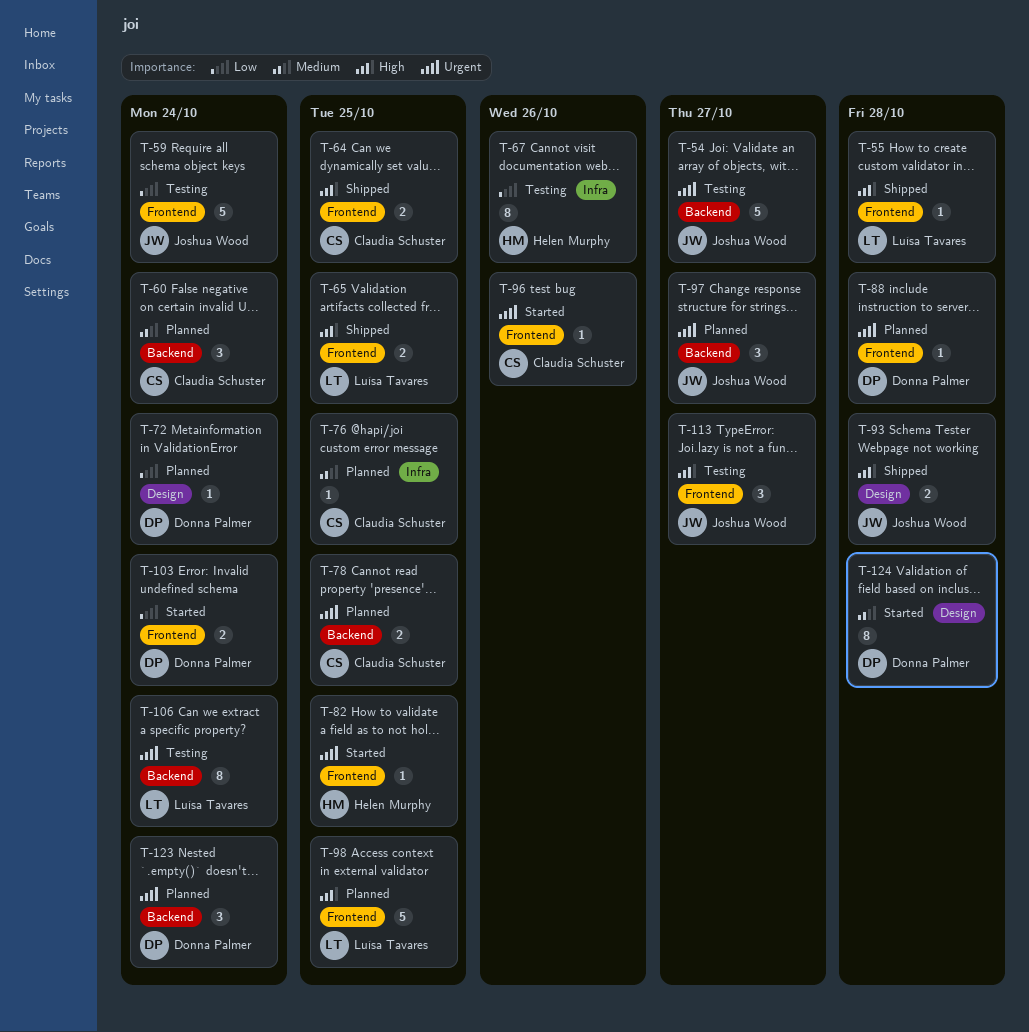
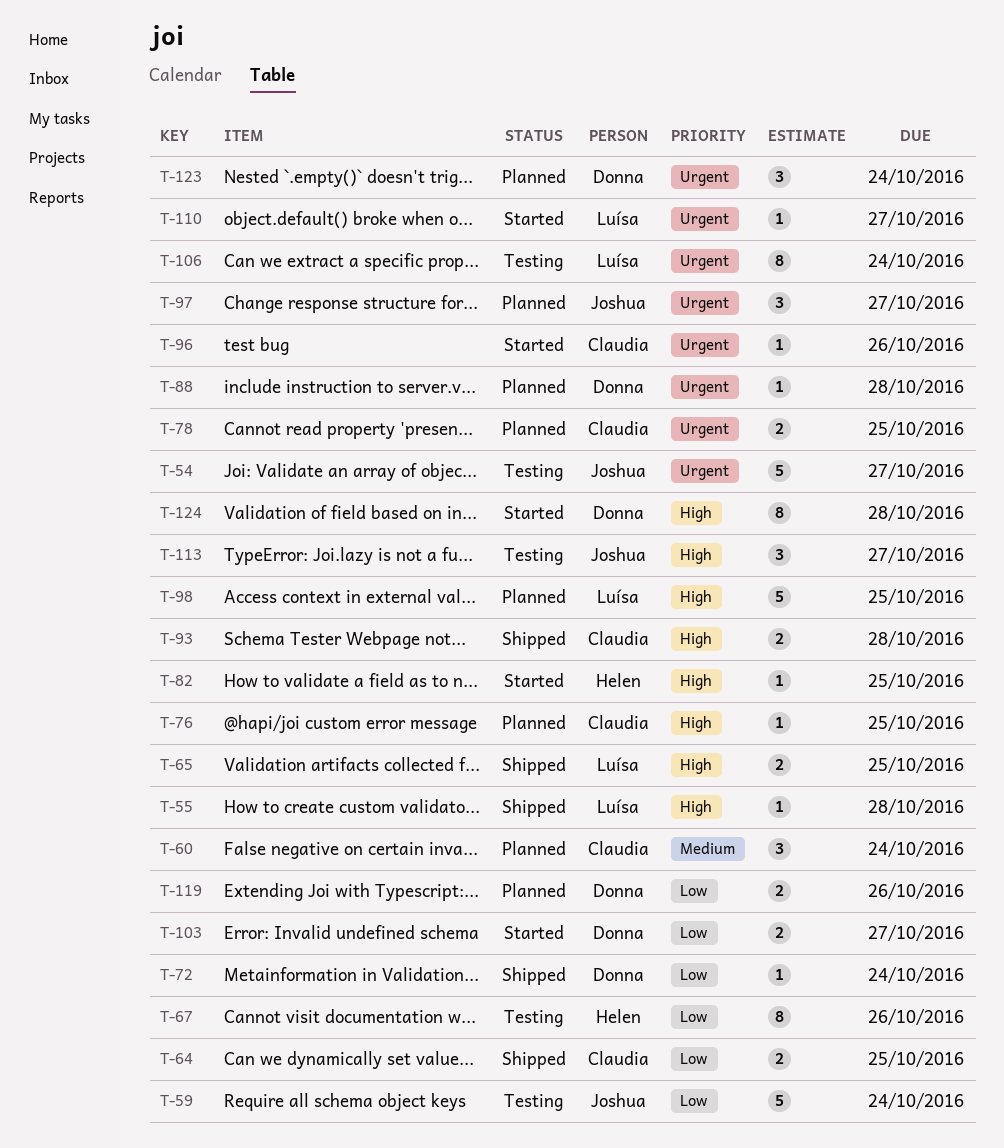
T-64, priority: High -> Low
T-72, status: Planned -> Shipped
T-76, priority: Medium -> High
T-82, priority: Urgent -> High
T-93, owner: Joshua Wood -> Claudia Schuster
T-103, due: Oct 24 -> Oct 27
T-110: none -> present
T-119: none -> present
T-124, priority: Medium -> High

